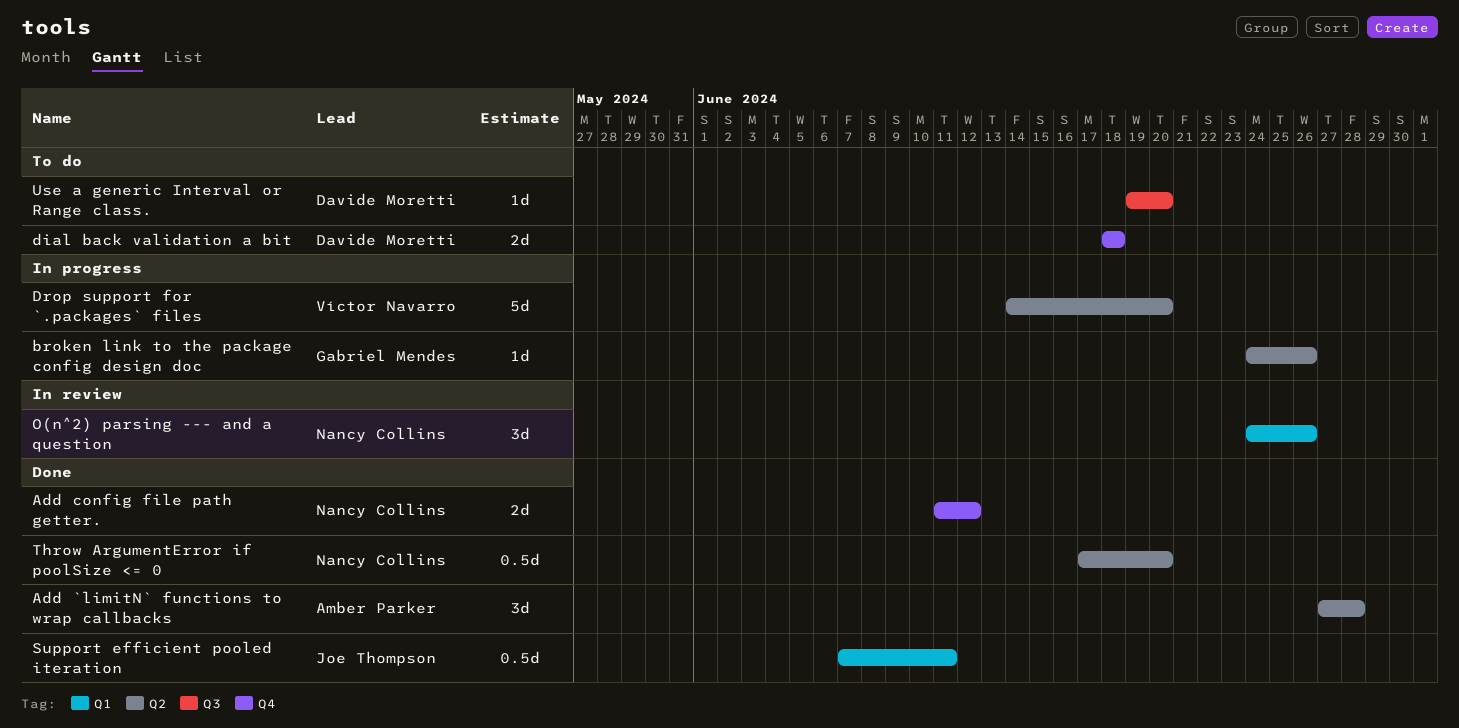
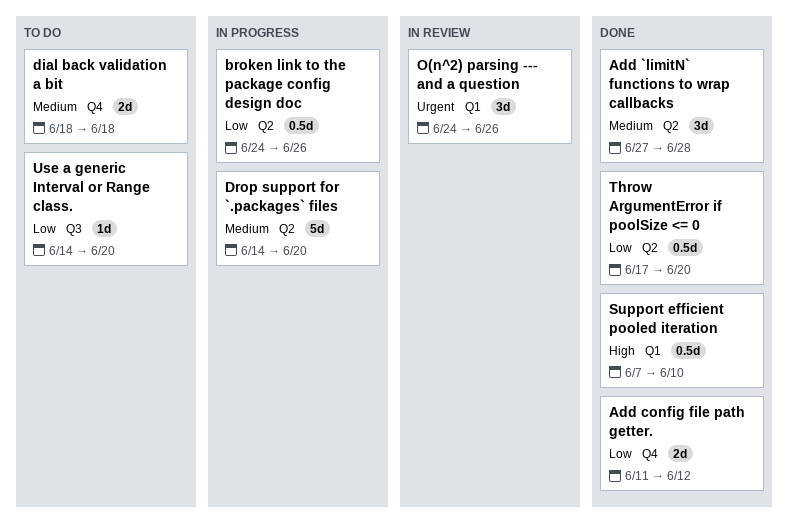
broken link to the package config design doc, estimate: 1d -> 0.5d
Support efficient pooled iteration, due: Jun 11 -> Jun 10
Use a generic Interval or Range class., start: Jun 19 -> Jun 14

